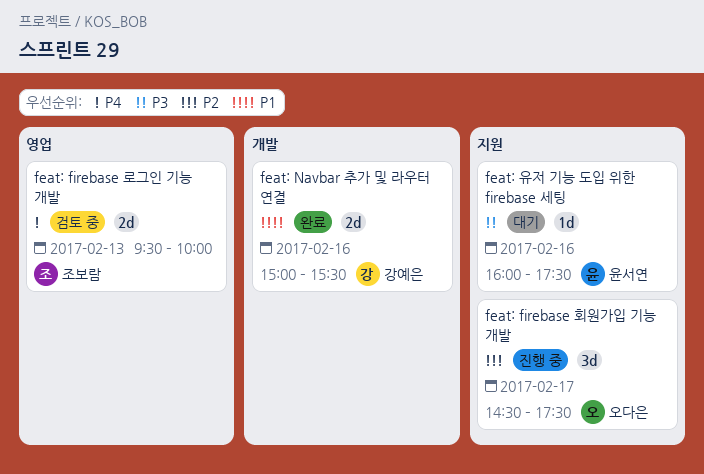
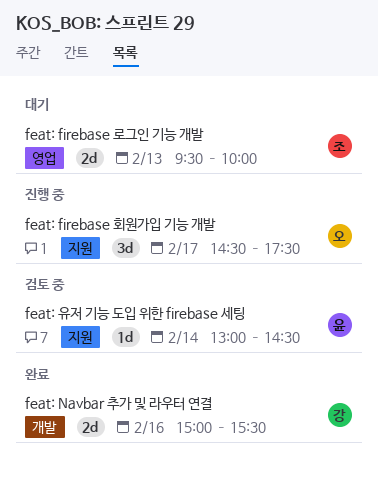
feat: firebase 로그인 기능 개발, status: 검토 중 -> 대기
feat: 유저 기능 도입 위한 firebase 세팅, status: 대기 -> 검토 중
feat: 유저 기능 도입 위한 firebase 세팅, day: Feb 16 -> Feb 14
feat: 유저 기능 도입 위한 firebase 세팅, begins: 16:00 -> 13:00
feat: 유저 기능 도입 위한 firebase 세팅, ends: 17:30 -> 14:30

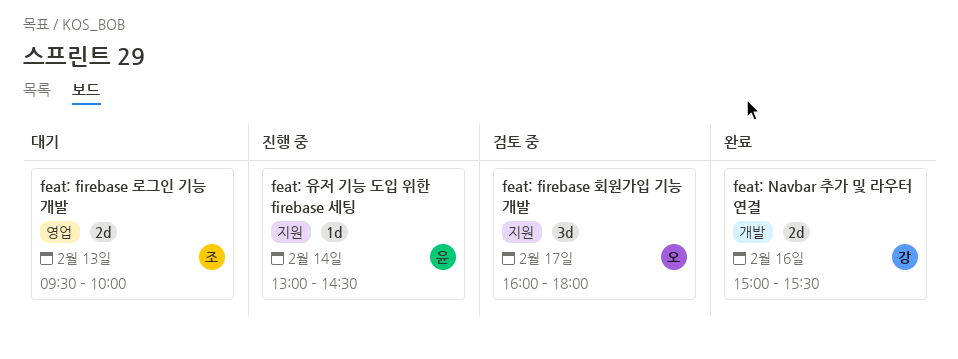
feat: firebase 회원가입 기능 개발, status: 진행 중 -> 검토 중
feat: firebase 회원가입 기능 개발, begins: 14:30 -> 16:00
feat: firebase 회원가입 기능 개발, ends: 17:30 -> 18:00
feat: 유저 기능 도입 위한 firebase 세팅, status: 검토 중 -> 진행 중

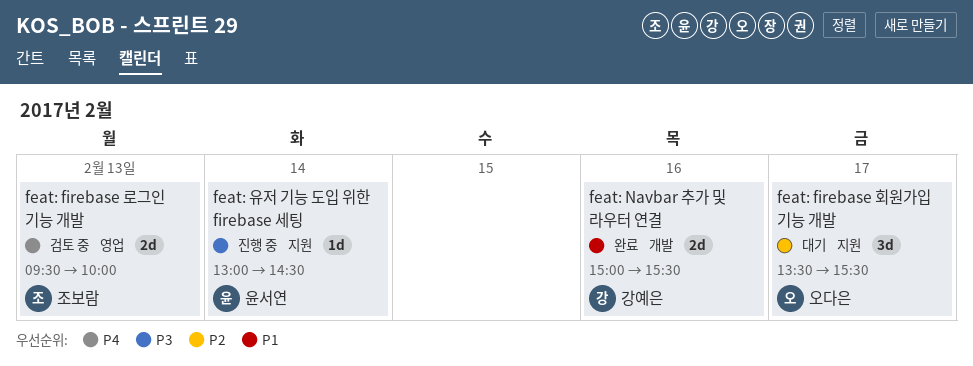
feat: firebase 로그인 기능 개발, status: 대기 -> 검토 중
feat: firebase 회원가입 기능 개발, status: 검토 중 -> 대기
feat: firebase 회원가입 기능 개발, begins: 16:00 -> 13:30
feat: firebase 회원가입 기능 개발, ends: 18:00 -> 15:30

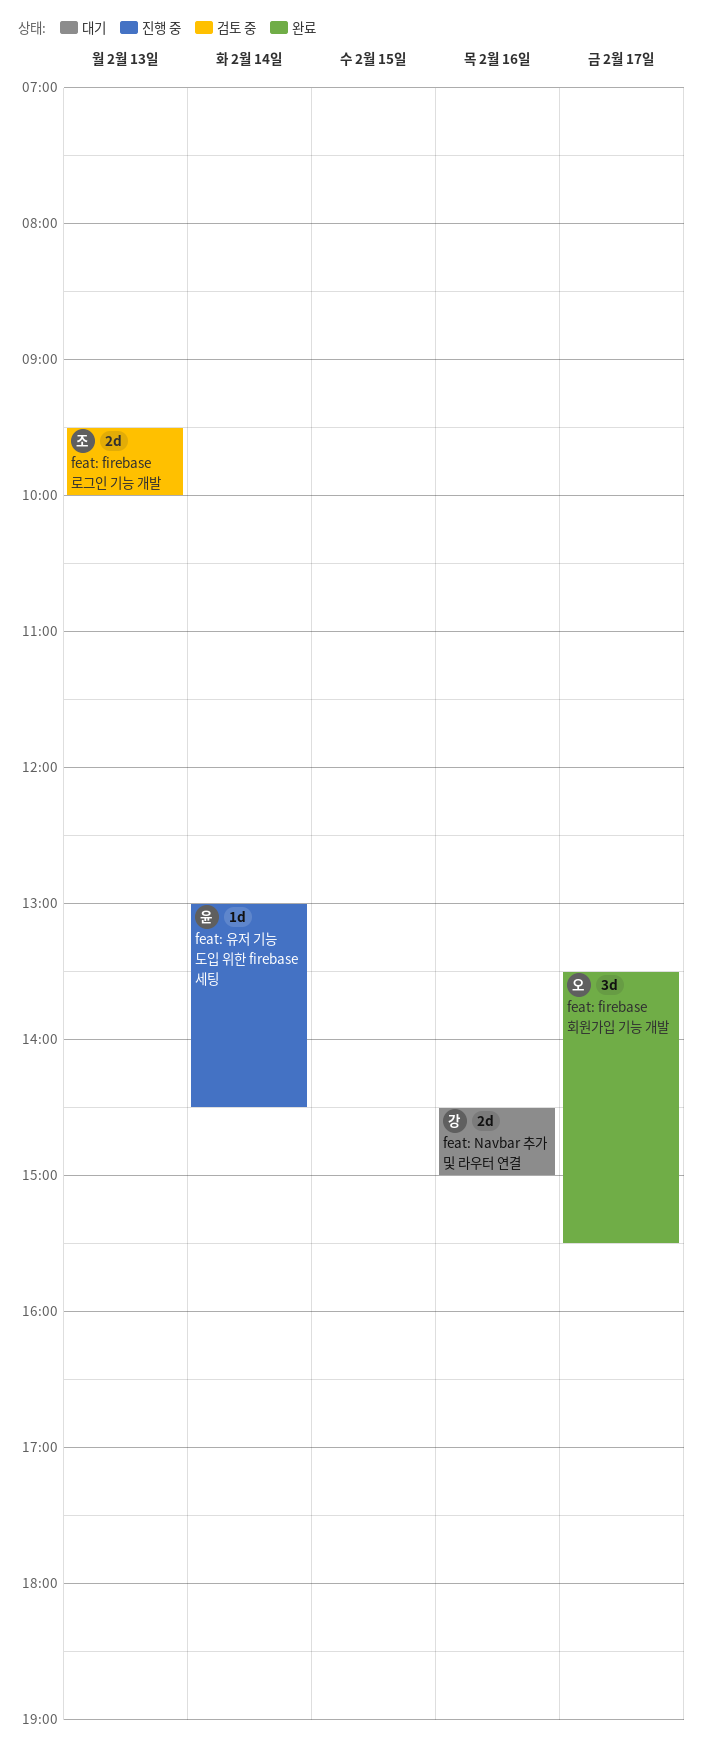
feat: firebase 회원가입 기능 개발, status: 대기 -> 완료
feat: Navbar 추가 및 라우터 연결, status: 완료 -> 대기
feat: Navbar 추가 및 라우터 연결, begins: 15:00 -> 14:30
feat: Navbar 추가 및 라우터 연결, ends: 15:30 -> 15:00

